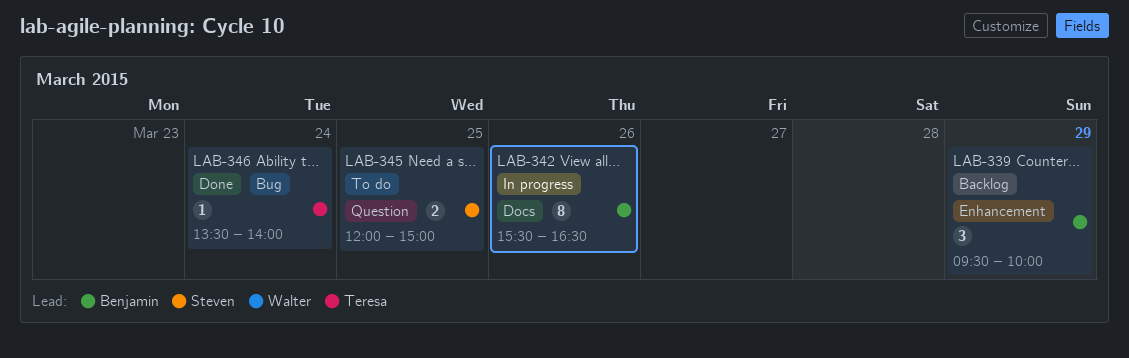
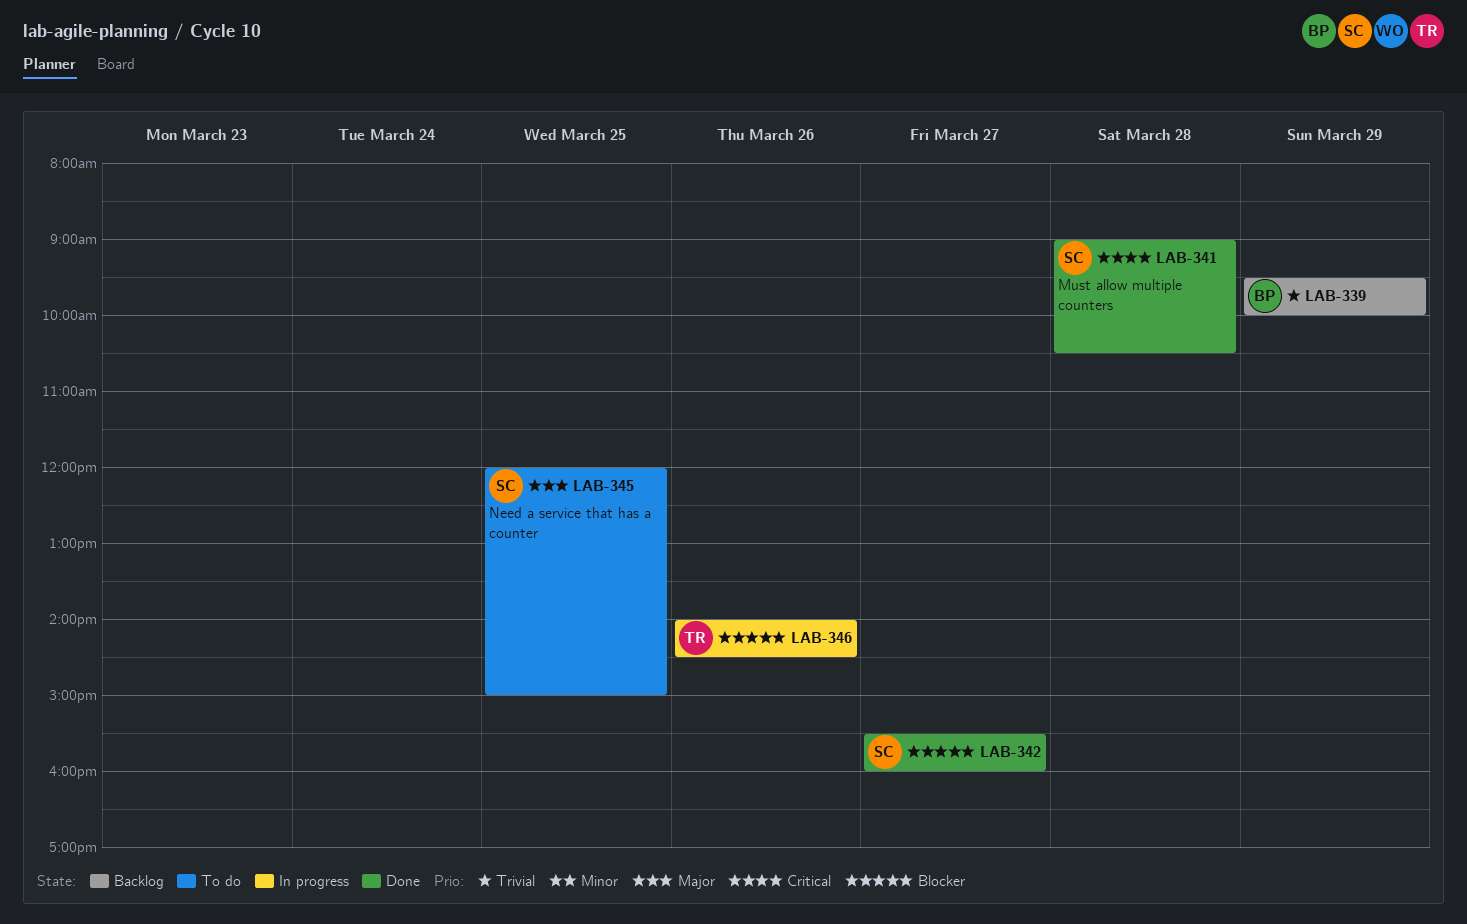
LAB-341: none -> present
LAB-342, status: In progress -> Done
LAB-342, owner: Benjamin -> Steven
LAB-342, day: Mar 26 -> Mar 27
LAB-342, ends: 16:30 -> 16:00
LAB-346, status: Done -> In progress
LAB-346, day: Mar 24 -> Mar 26
LAB-346, begins: 13:30 -> 14:00
LAB-346, ends: 14:00 -> 14:30

